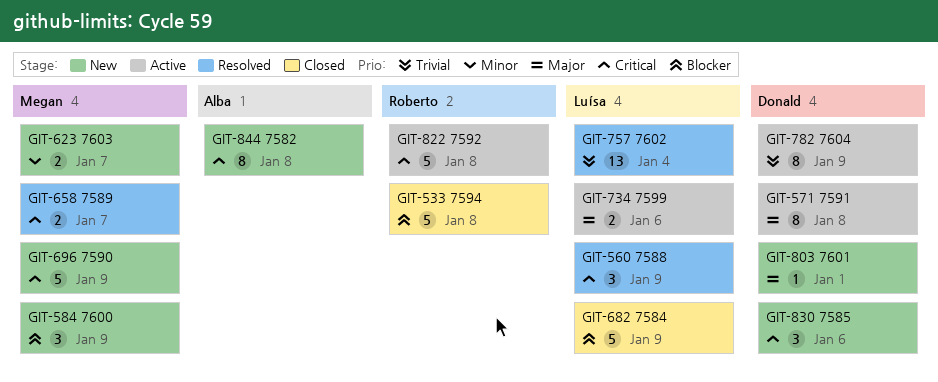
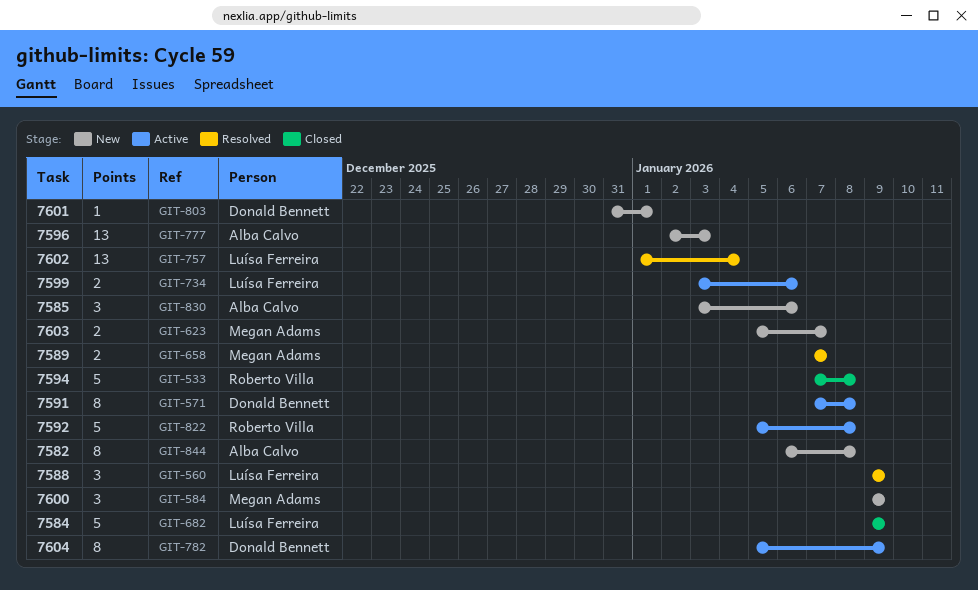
GIT-696: present -> none
GIT-777: none -> present
GIT-830, owner: Donald Bennett -> Alba Calvo

